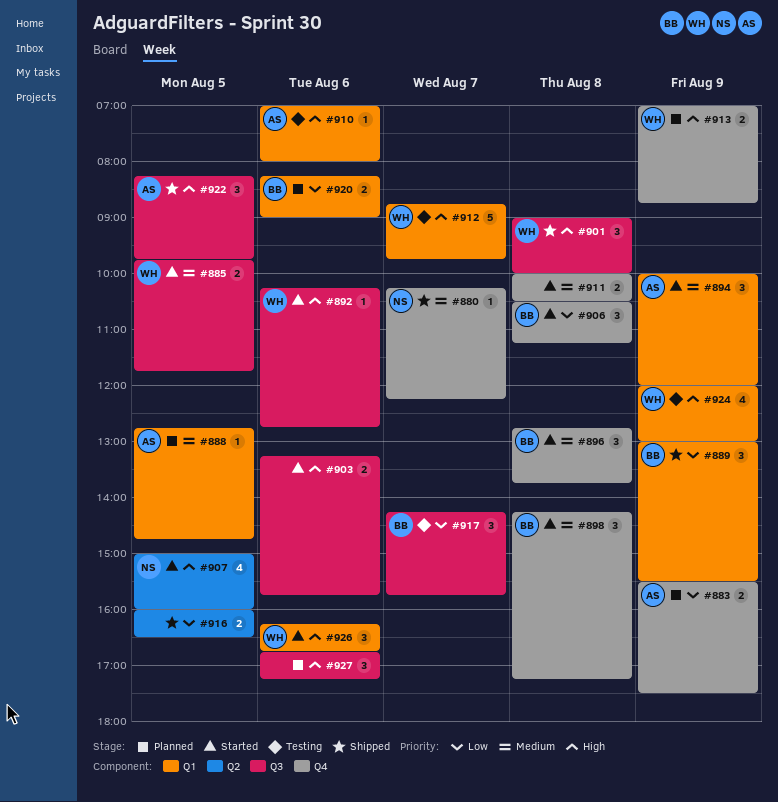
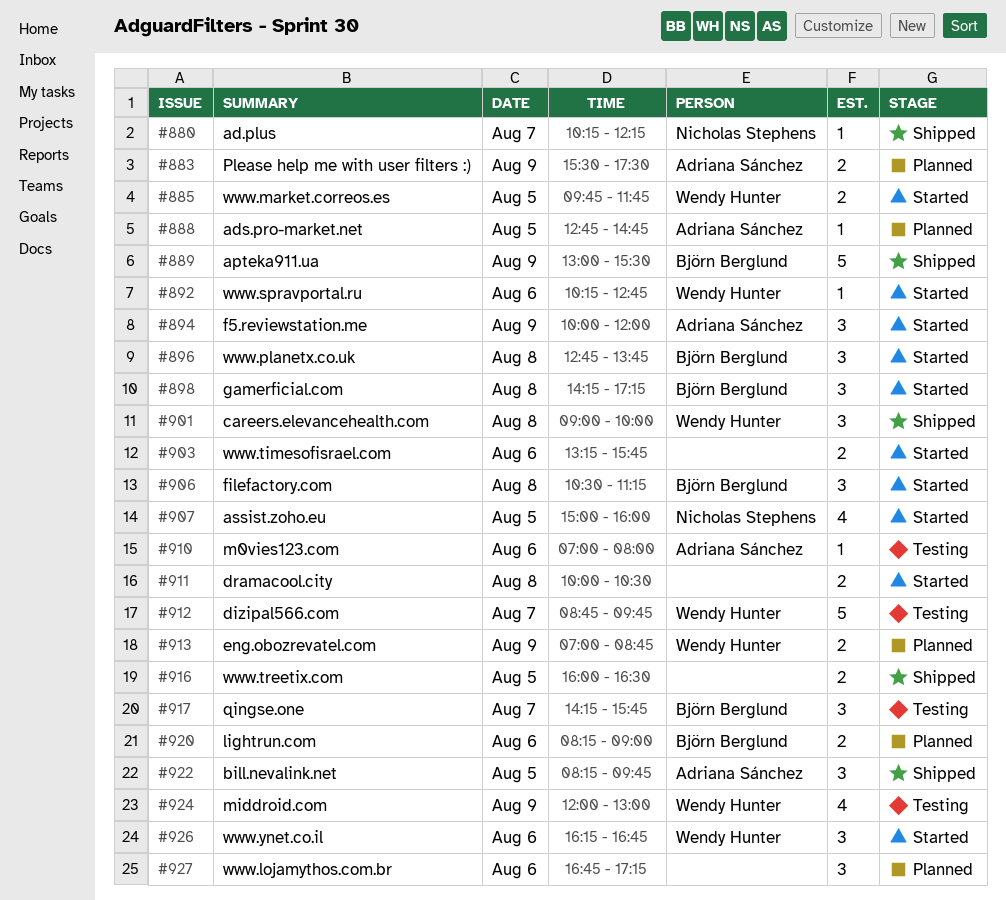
#889, estimate: 3 -> 5

